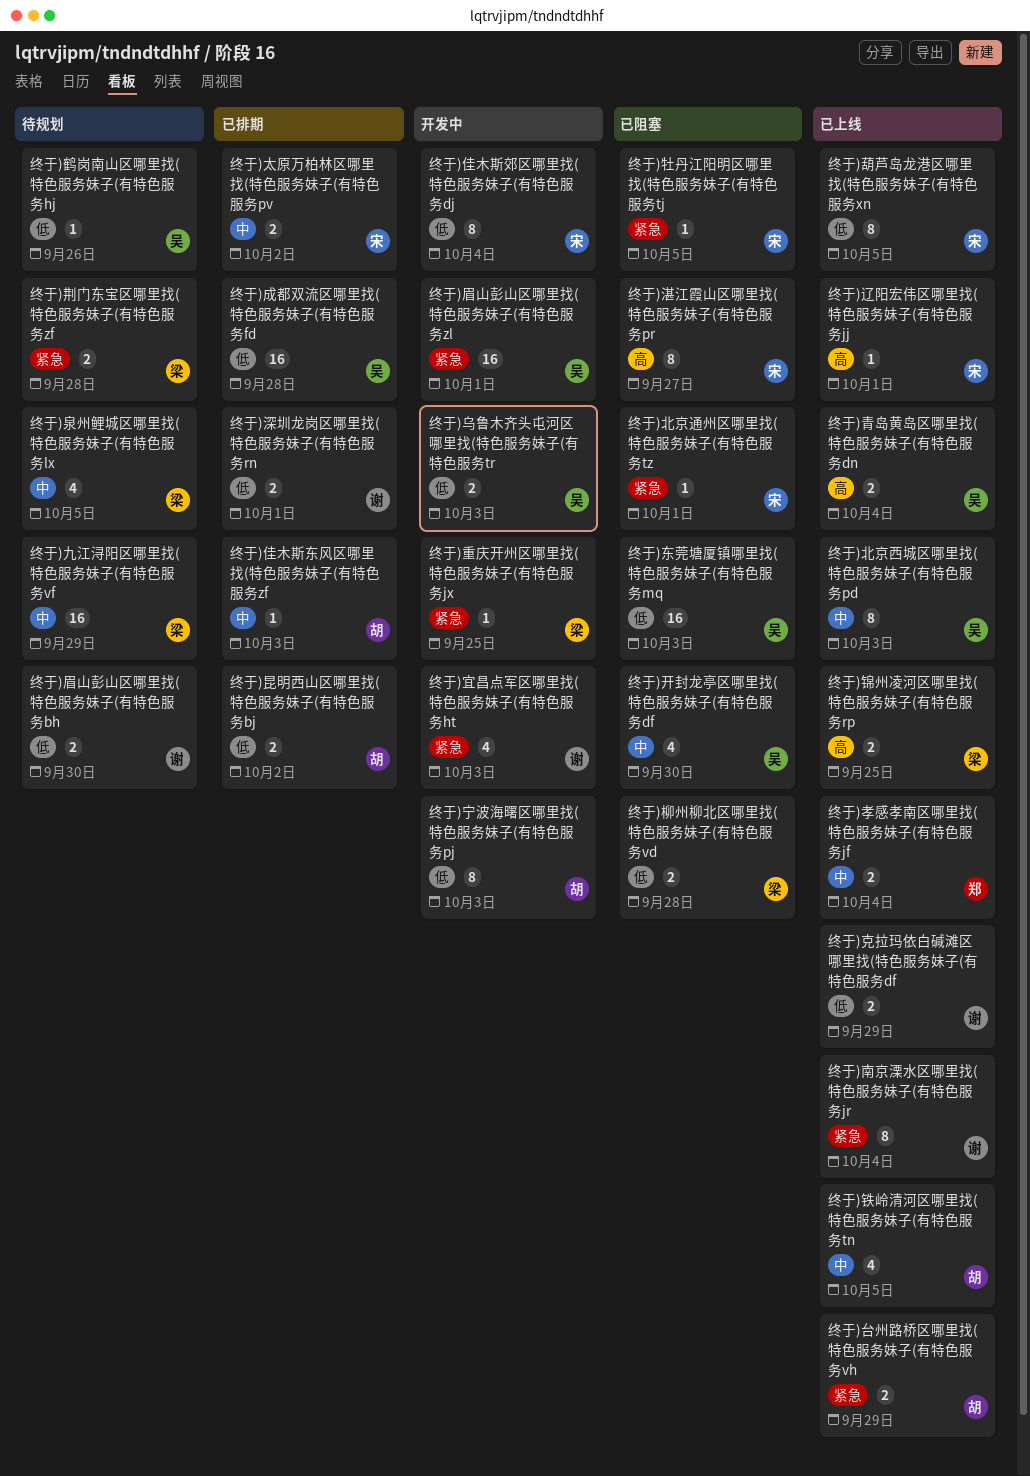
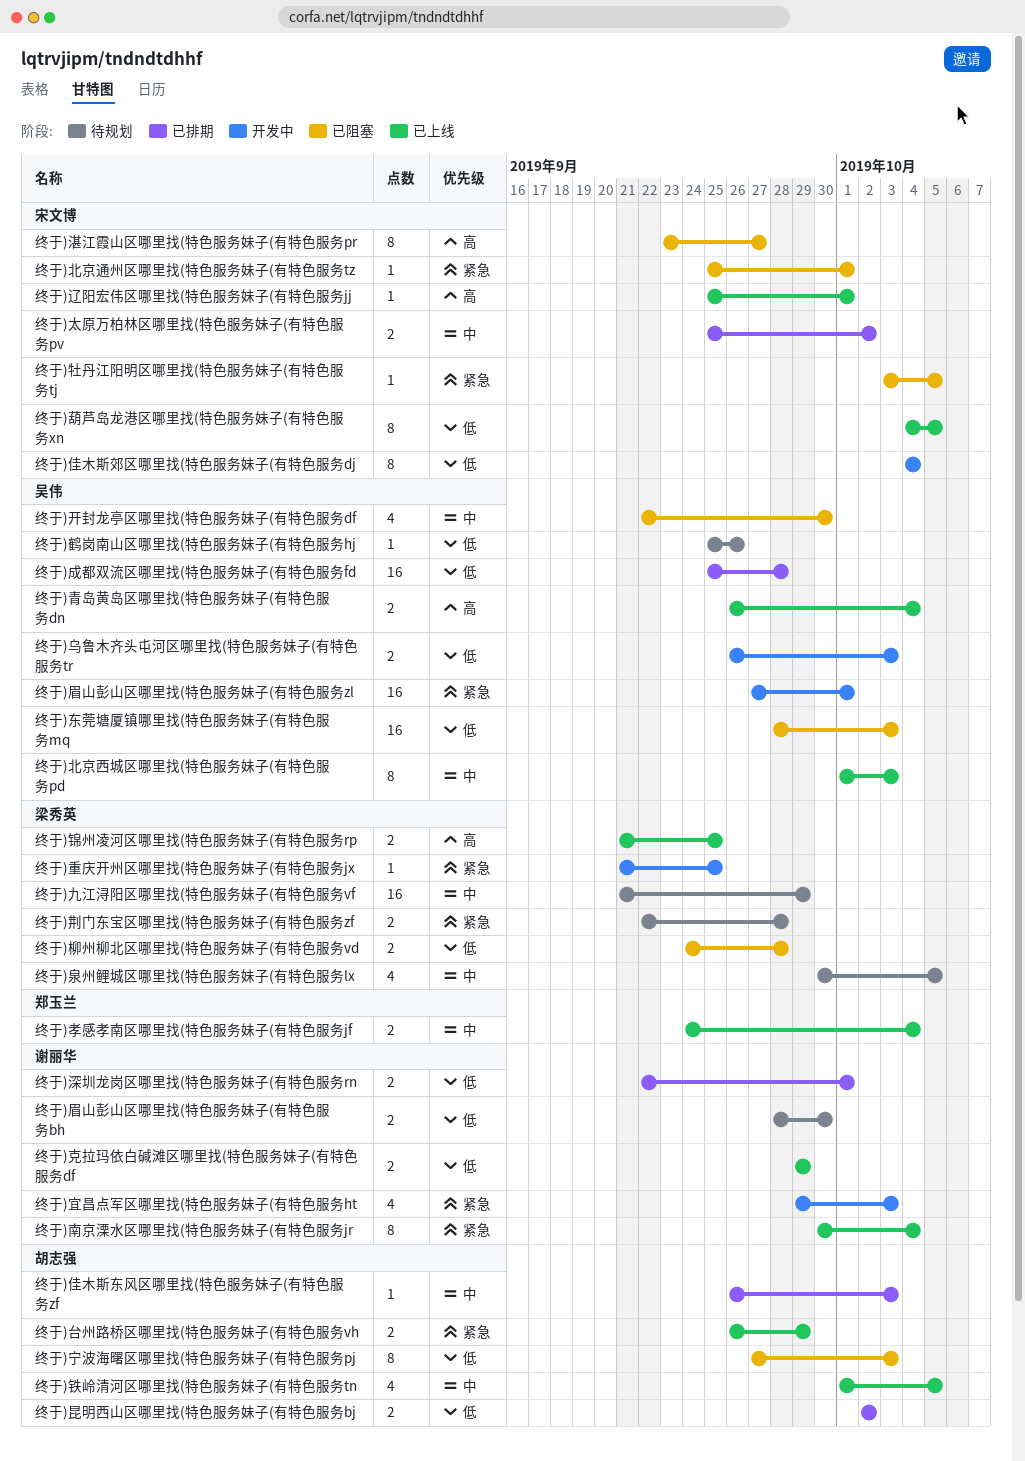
终于)宁波海曙区哪里找(特色服务妹子(有特色服务pj, status: 开发中 -> 已阻塞

